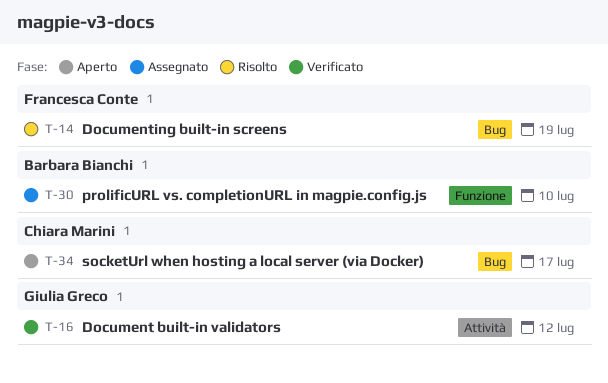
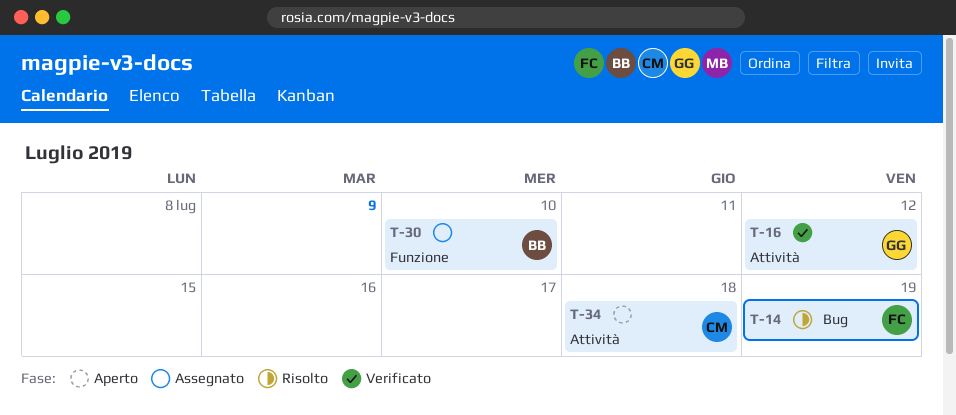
T-34, label: Bug -> Attività
T-34, due: Jul 17 -> Jul 18

